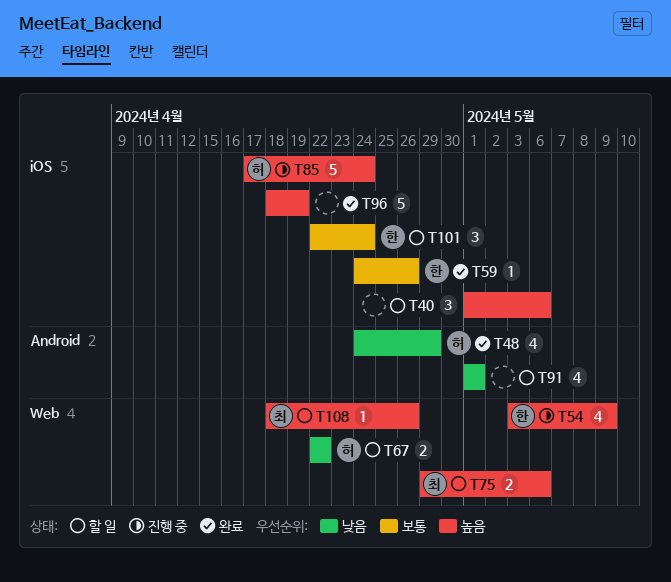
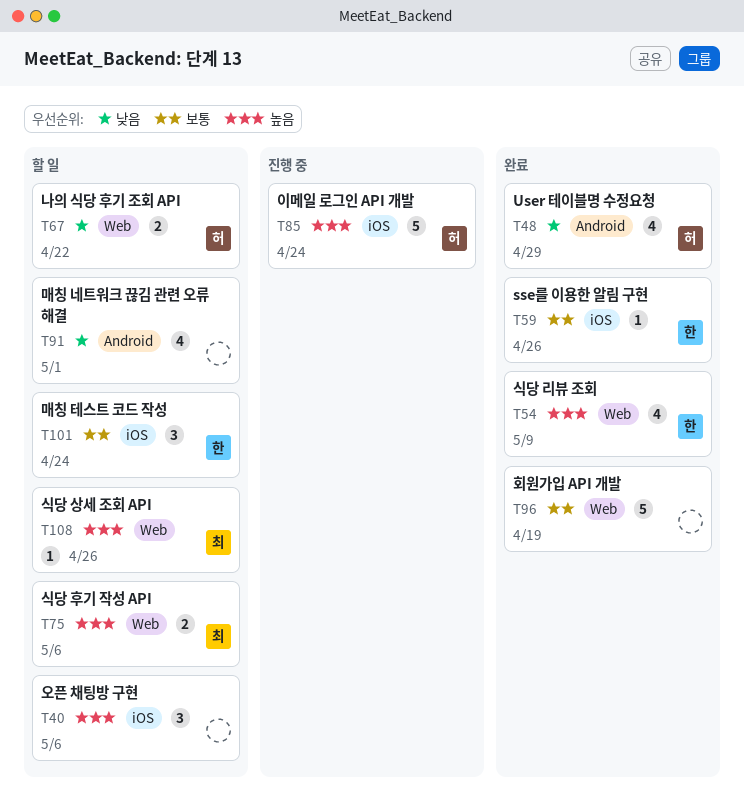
T54, status: 진행 중 -> 완료
T96, priority: 높음 -> 보통
T96, label: iOS -> Web

